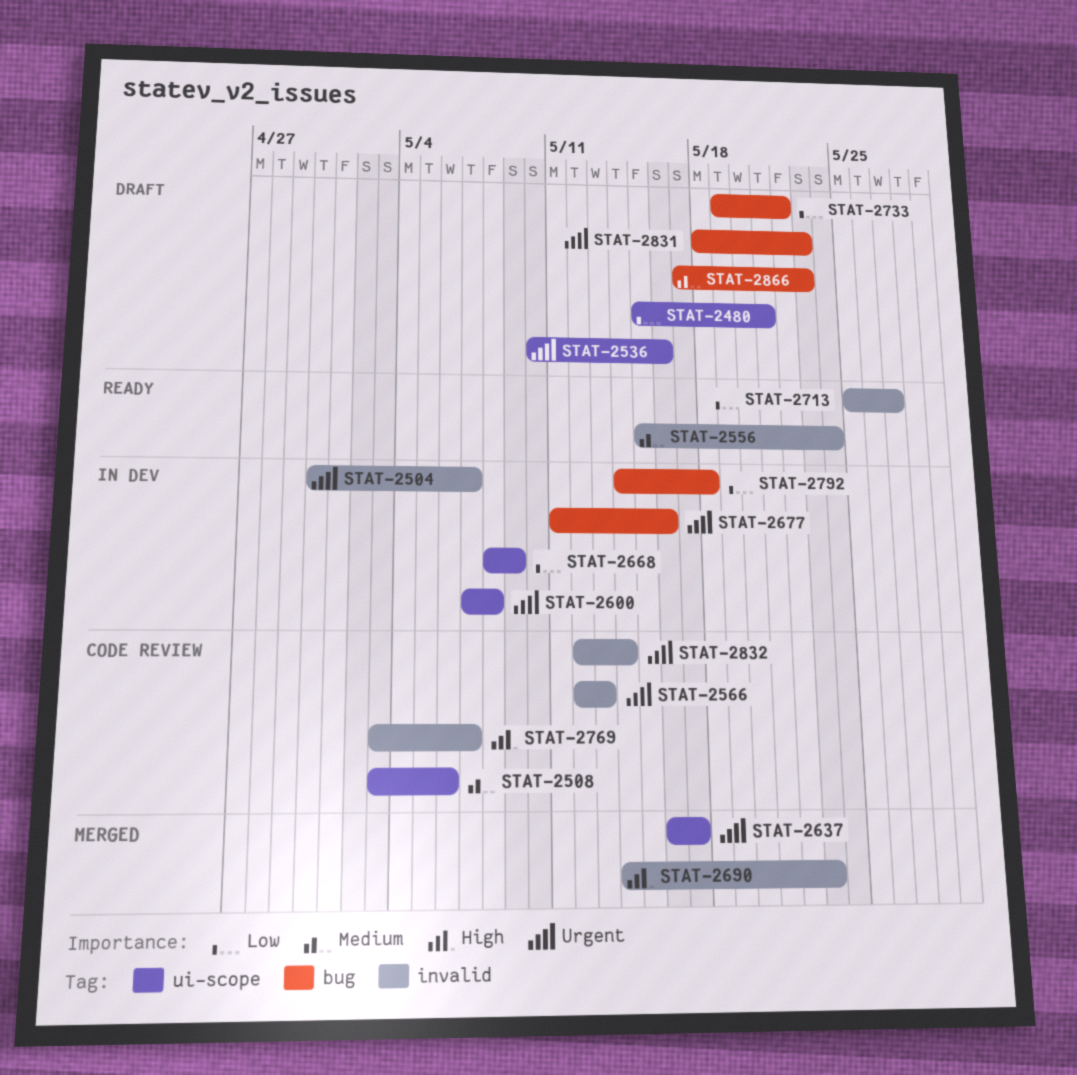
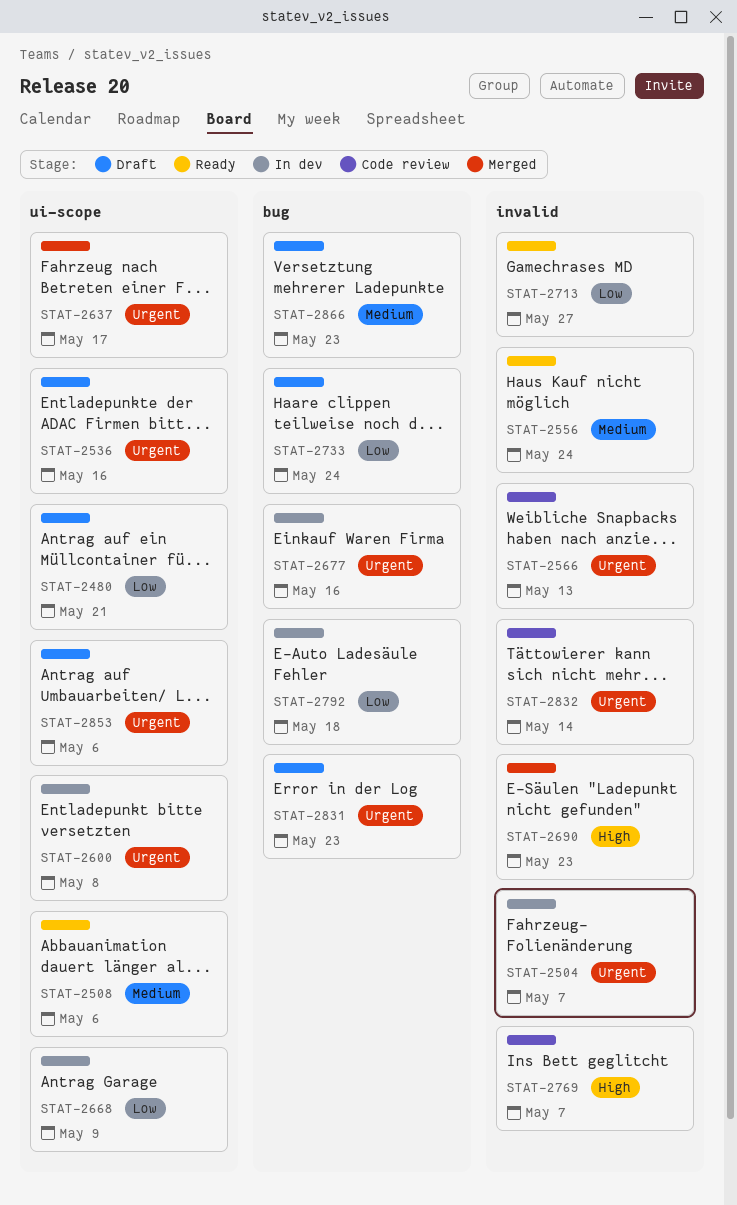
STAT-2508, status: Code review -> Ready
STAT-2733, due: May 22 -> May 24
STAT-2853: none -> present

